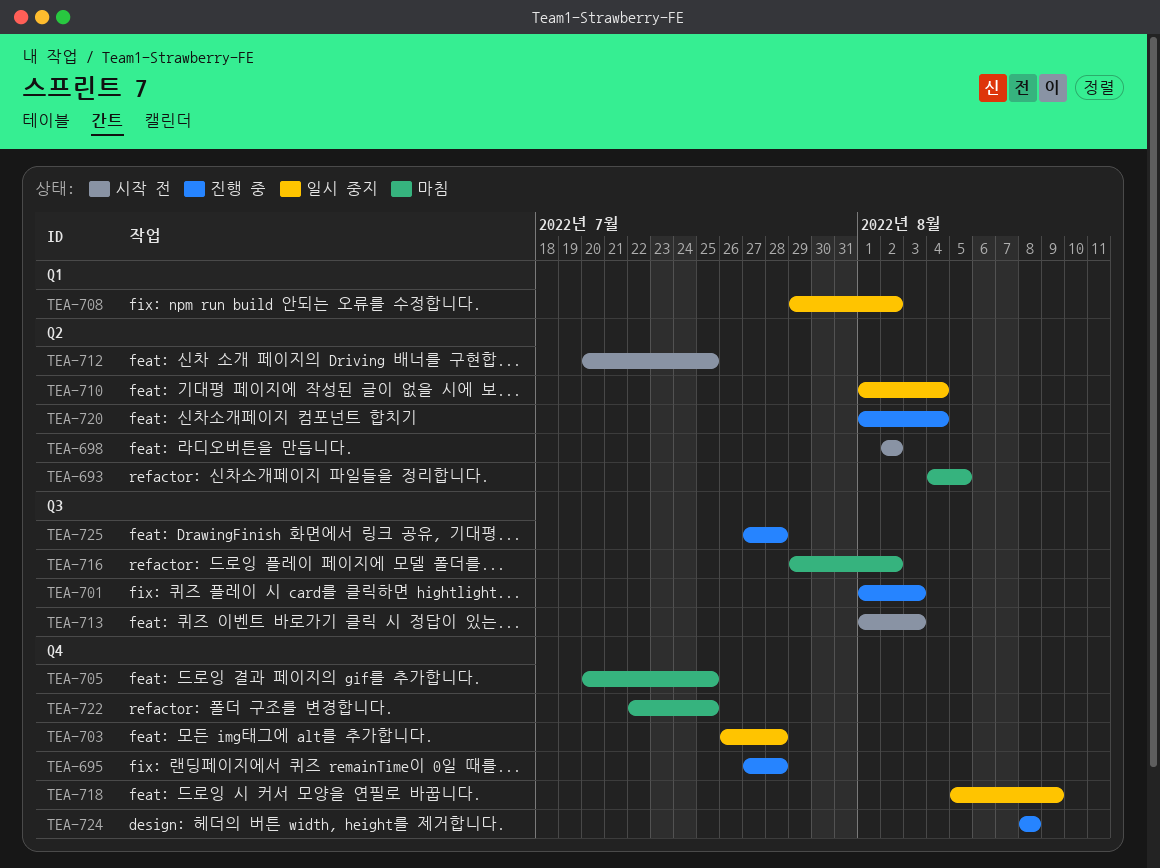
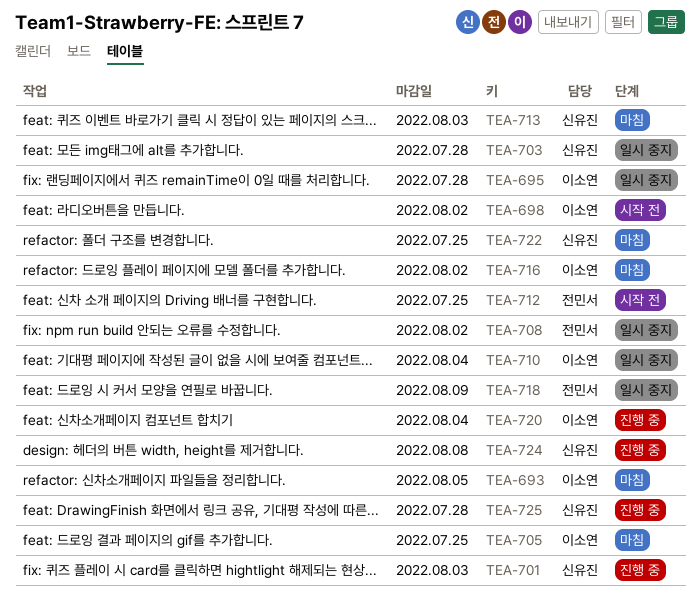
TEA-695, status: 진행 중 -> 일시 중지
TEA-713, status: 시작 전 -> 마침

